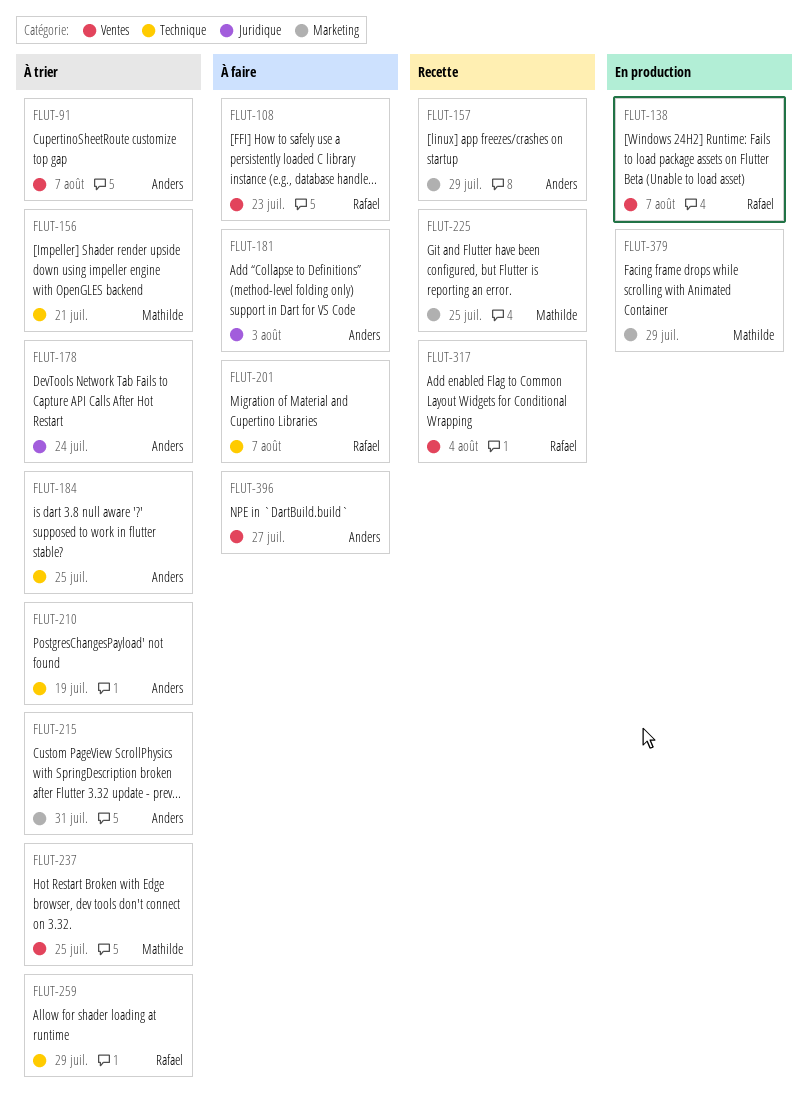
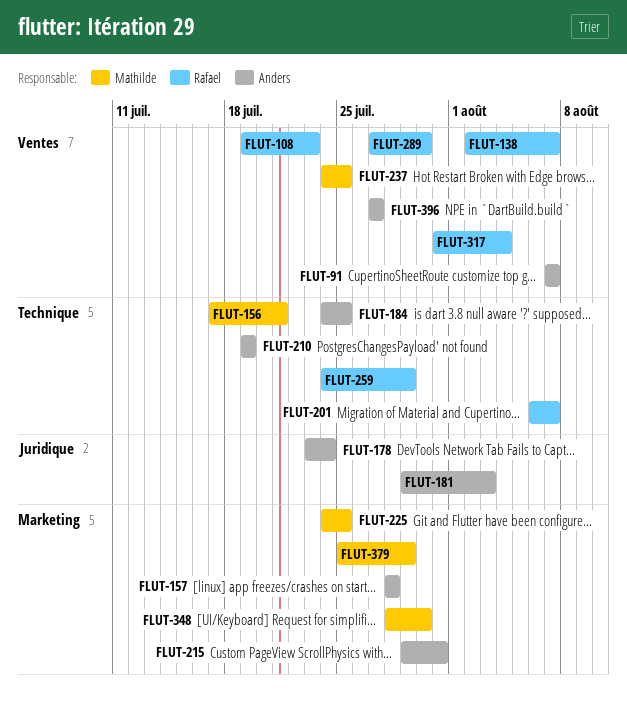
FLUT-157, due: Jul 29 -> Jul 28
FLUT-289: none -> present
FLUT-348: none -> present

